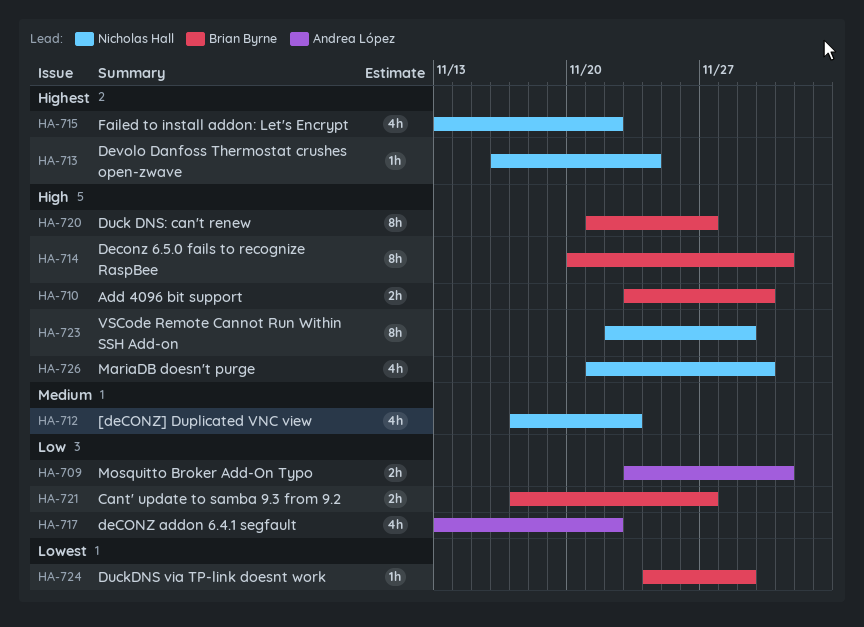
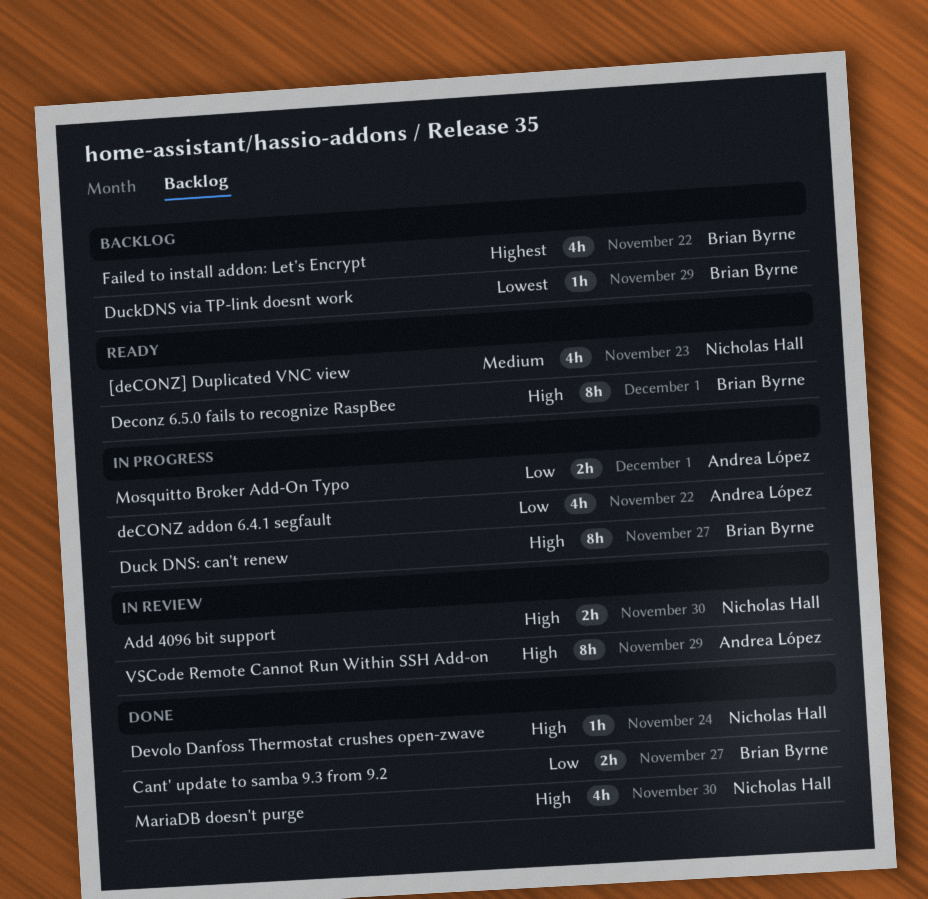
Add 4096 bit support, owner: Brian Byrne -> Nicholas Hall
Devolo Danfoss Thermostat crushes open-zwave, priority: Highest -> High
Failed to install addon: Let's Encrypt, owner: Nicholas Hall -> Brian Byrne
VSCode Remote Cannot Run Within SSH Add-on, owner: Nicholas Hall -> Andrea López

